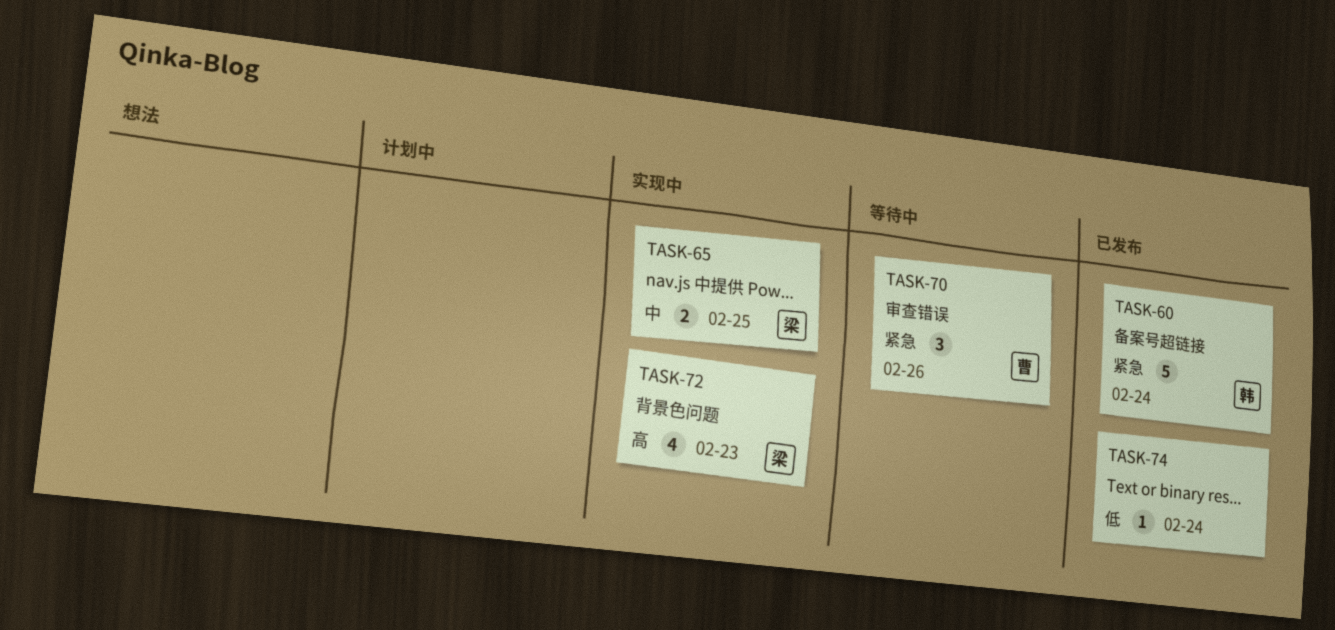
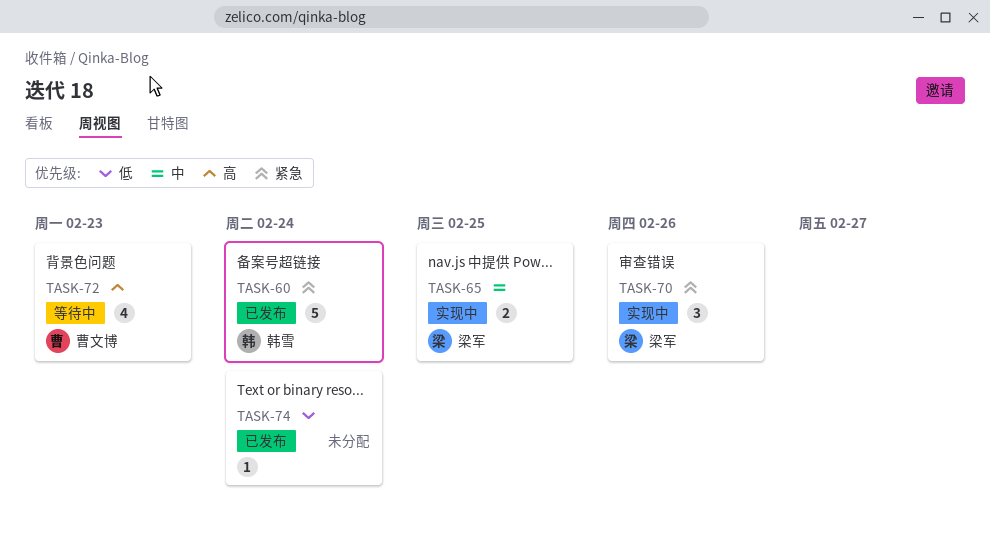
TASK-70, status: 等待中 -> 实现中
TASK-70, owner: 曹文博 -> 梁军
TASK-72, status: 实现中 -> 等待中
TASK-72, owner: 梁军 -> 曹文博

